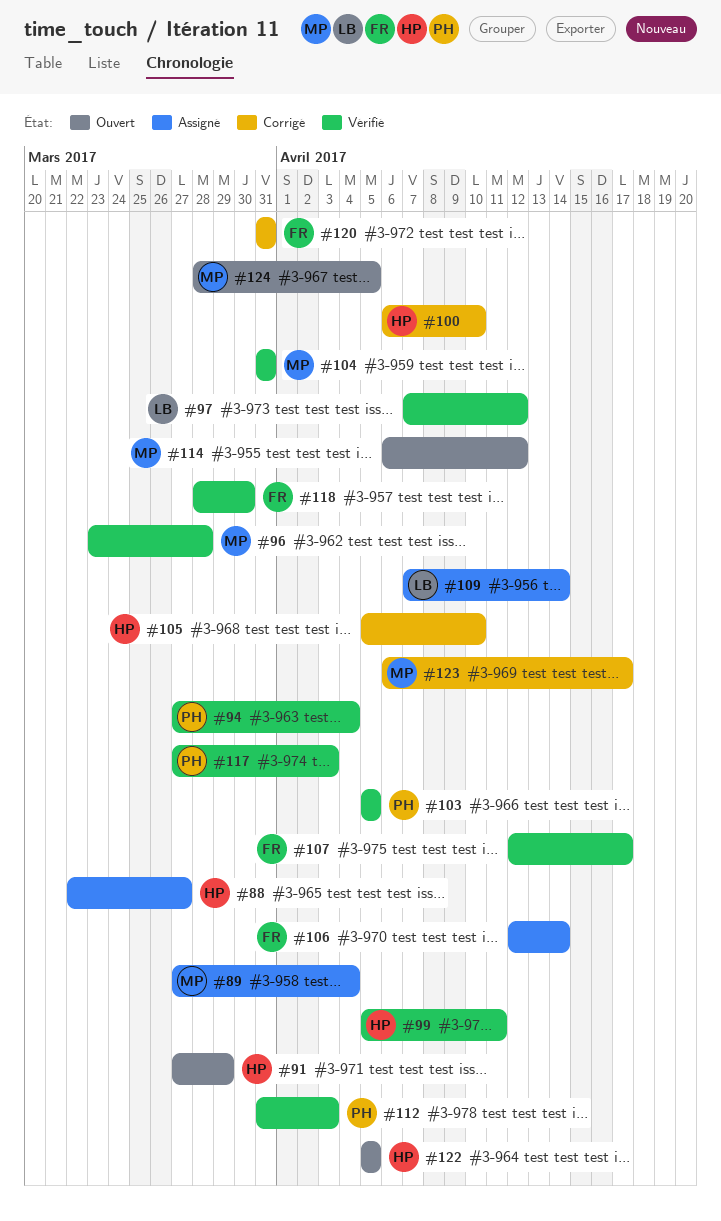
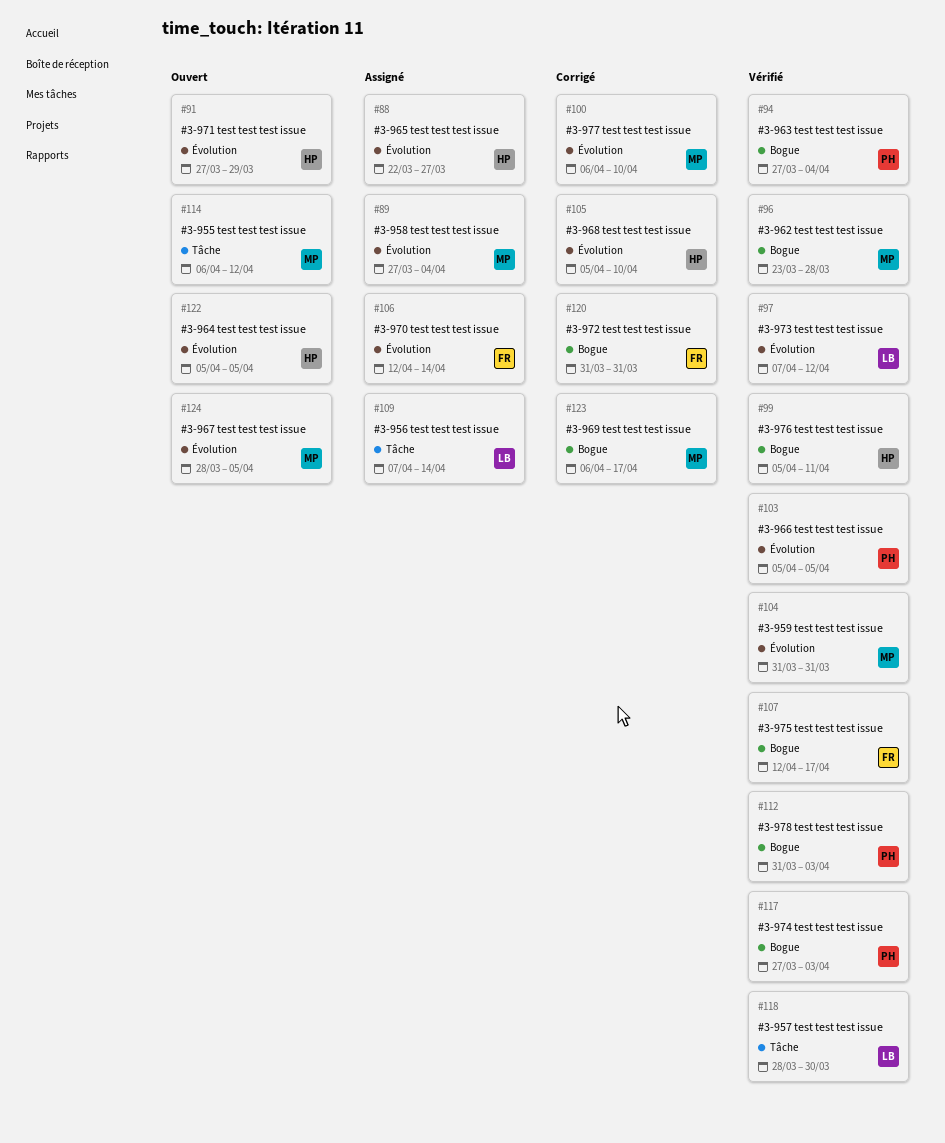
#100, owner: HP -> MP
#118, owner: FR -> LB

